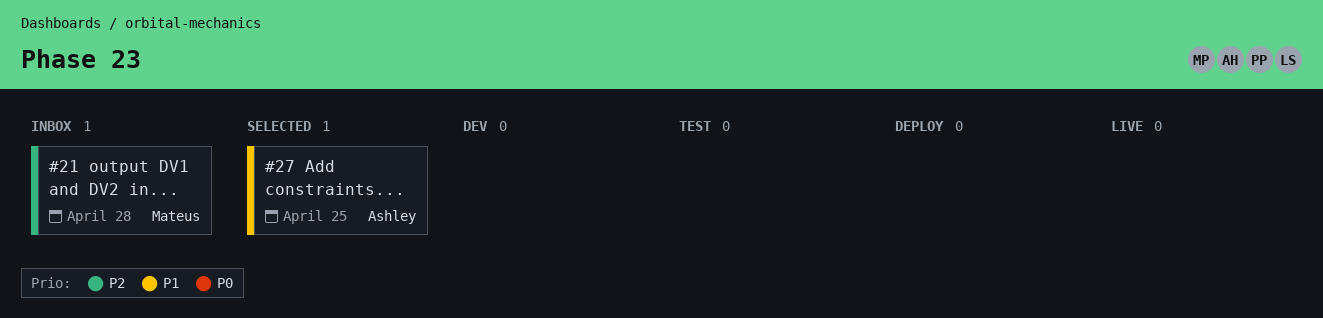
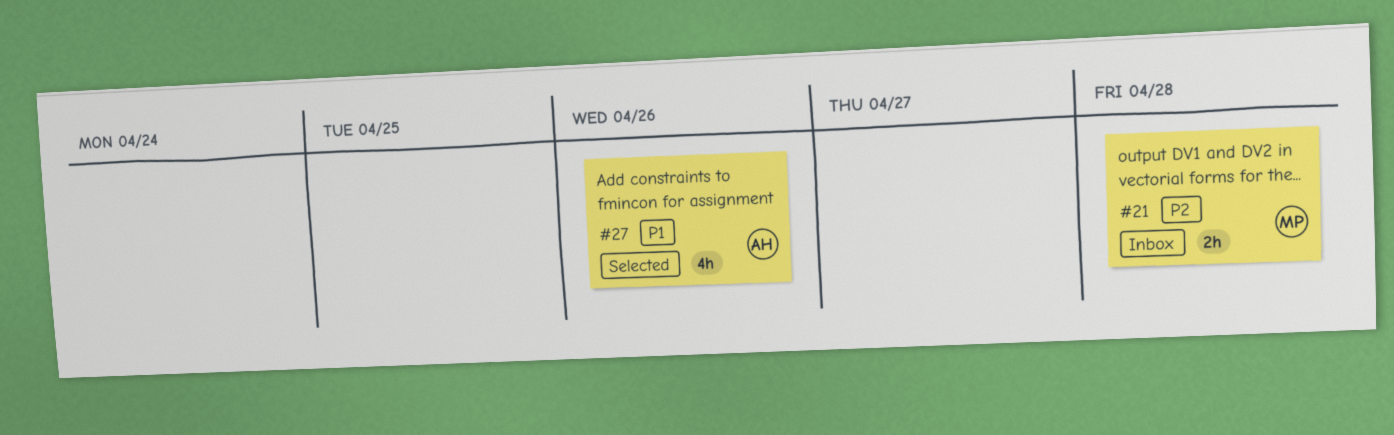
#27, due: Apr 25 -> Apr 26

